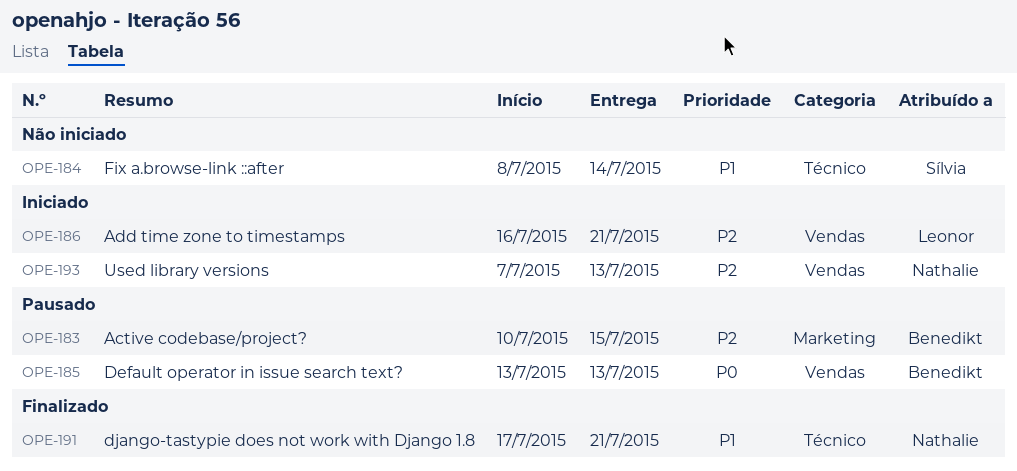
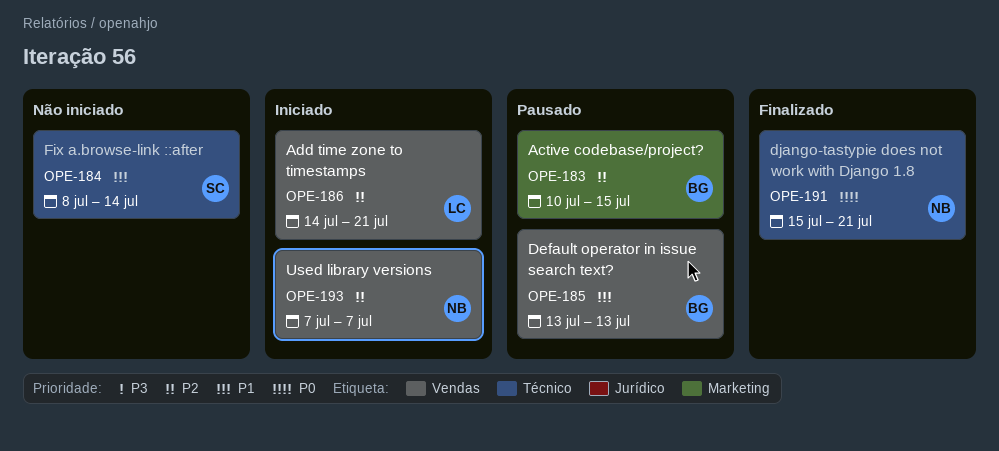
OPE-185, priority: P0 -> P1
OPE-186, start: Jul 16 -> Jul 14
OPE-191, priority: P1 -> P0
OPE-191, start: Jul 17 -> Jul 15
OPE-193, due: Jul 13 -> Jul 7

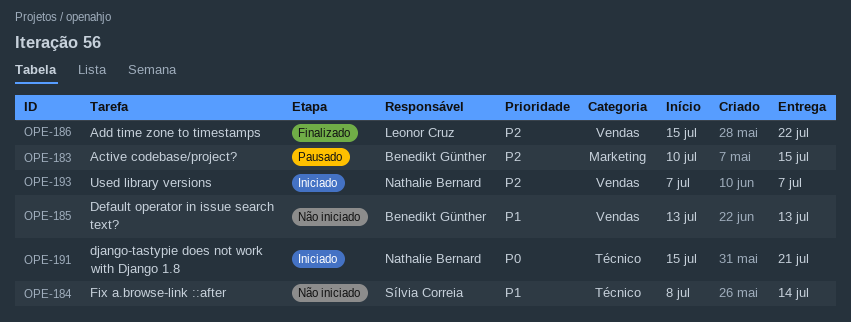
OPE-185, status: Pausado -> Não iniciado
OPE-186, status: Iniciado -> Finalizado
OPE-186, start: Jul 14 -> Jul 15
OPE-186, due: Jul 21 -> Jul 22
OPE-191, status: Finalizado -> Iniciado

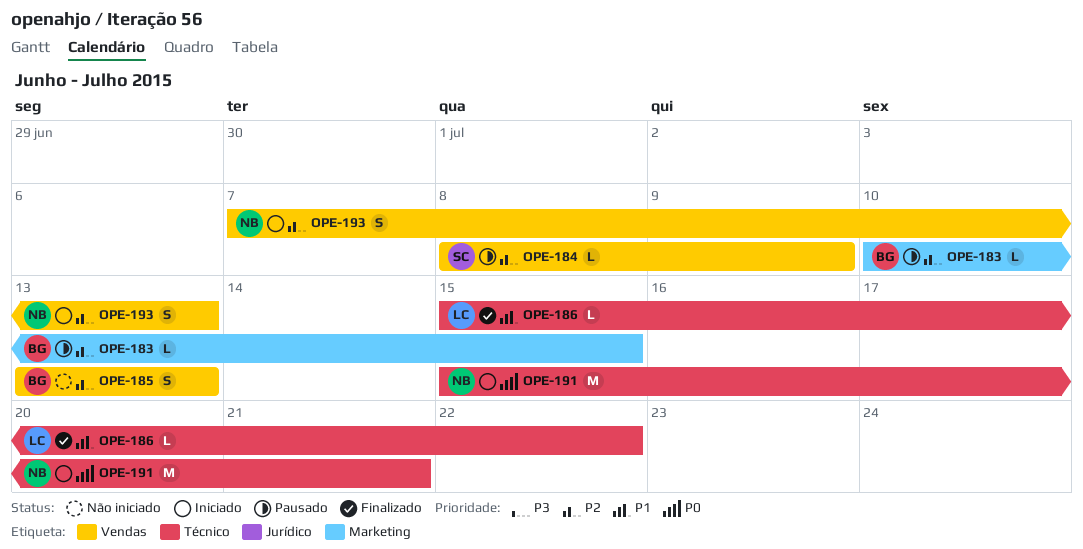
OPE-184, status: Não iniciado -> Pausado
OPE-184, priority: P1 -> P2
OPE-184, label: Técnico -> Vendas
OPE-184, due: Jul 14 -> Jul 9
OPE-185, priority: P1 -> P2
OPE-186, priority: P2 -> P1
OPE-186, label: Vendas -> Técnico
OPE-193, due: Jul 7 -> Jul 13

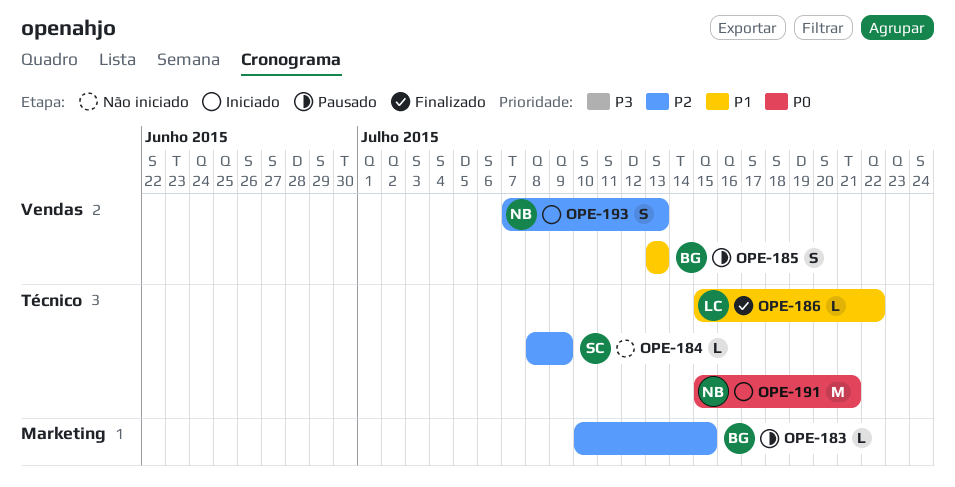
OPE-184, status: Pausado -> Não iniciado
OPE-184, label: Vendas -> Técnico
OPE-185, status: Não iniciado -> Pausado
OPE-185, priority: P2 -> P1

